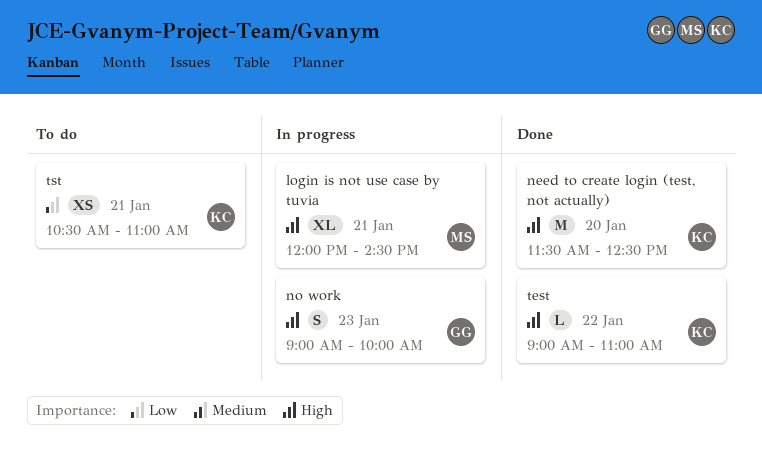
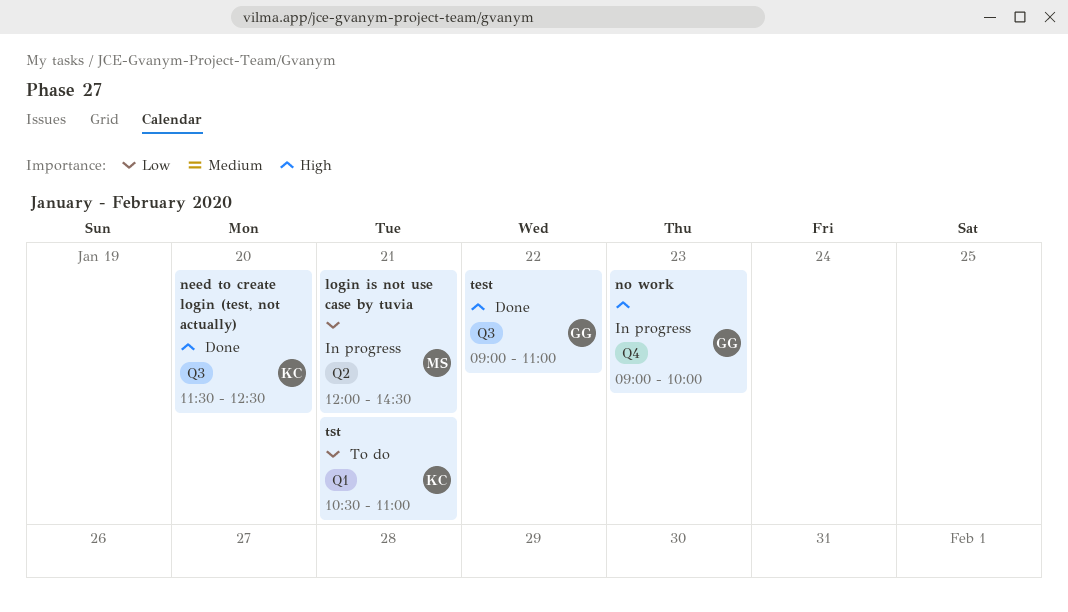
login is not use case by tuvia, priority: High -> Low
test, owner: KC -> GG

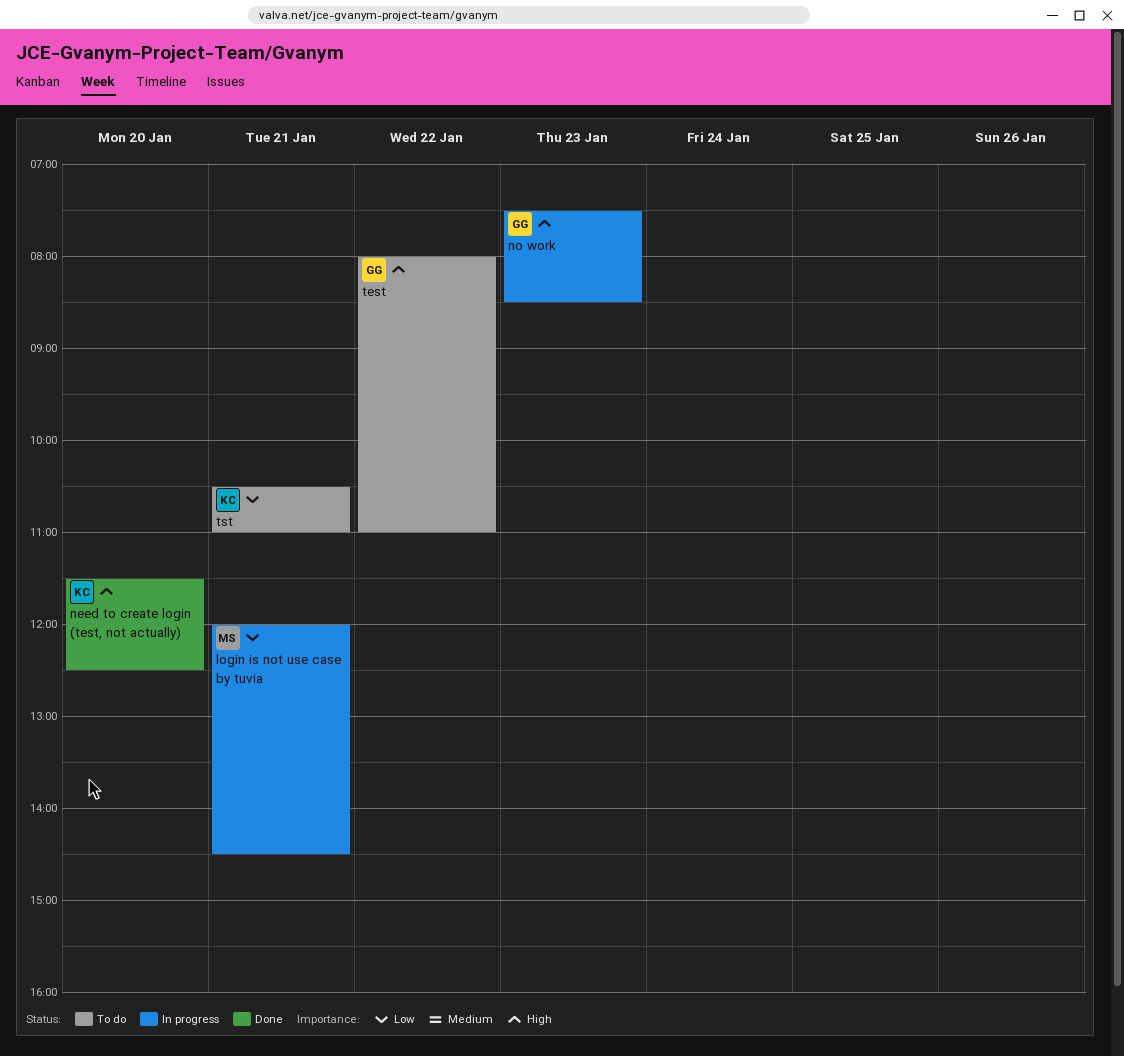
no work, begins: 09:00 -> 07:30
no work, ends: 10:00 -> 08:30
test, status: Done -> To do
test, begins: 09:00 -> 08:00

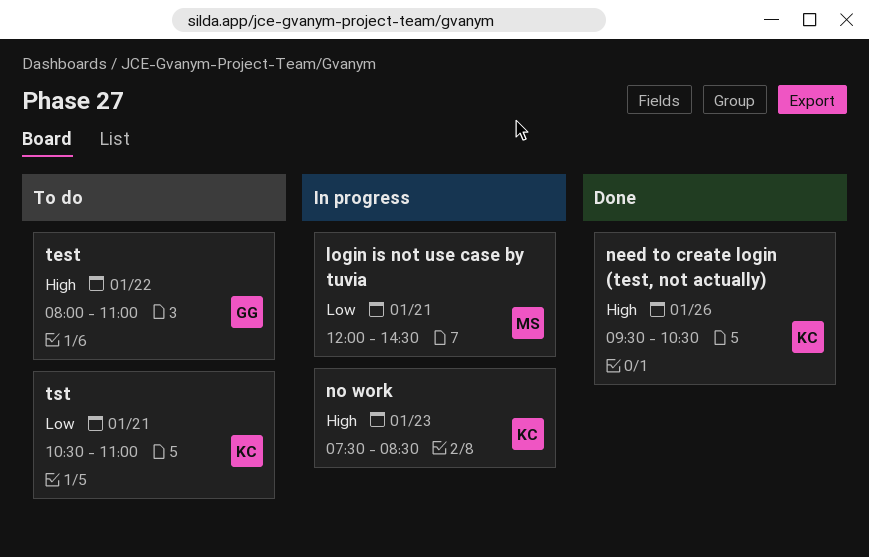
need to create login (test, not actually), day: Jan 20 -> Jan 26
need to create login (test, not actually), begins: 11:30 -> 09:30
need to create login (test, not actually), ends: 12:30 -> 10:30
no work, owner: GG -> KC

